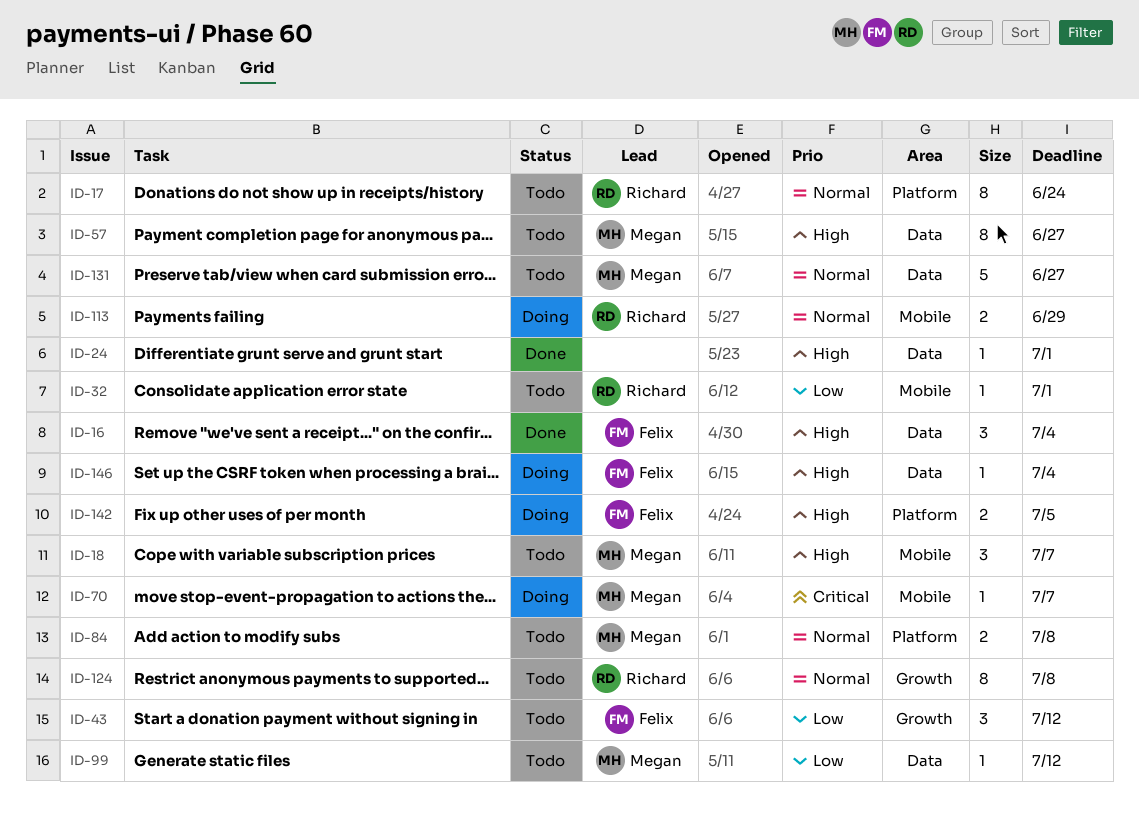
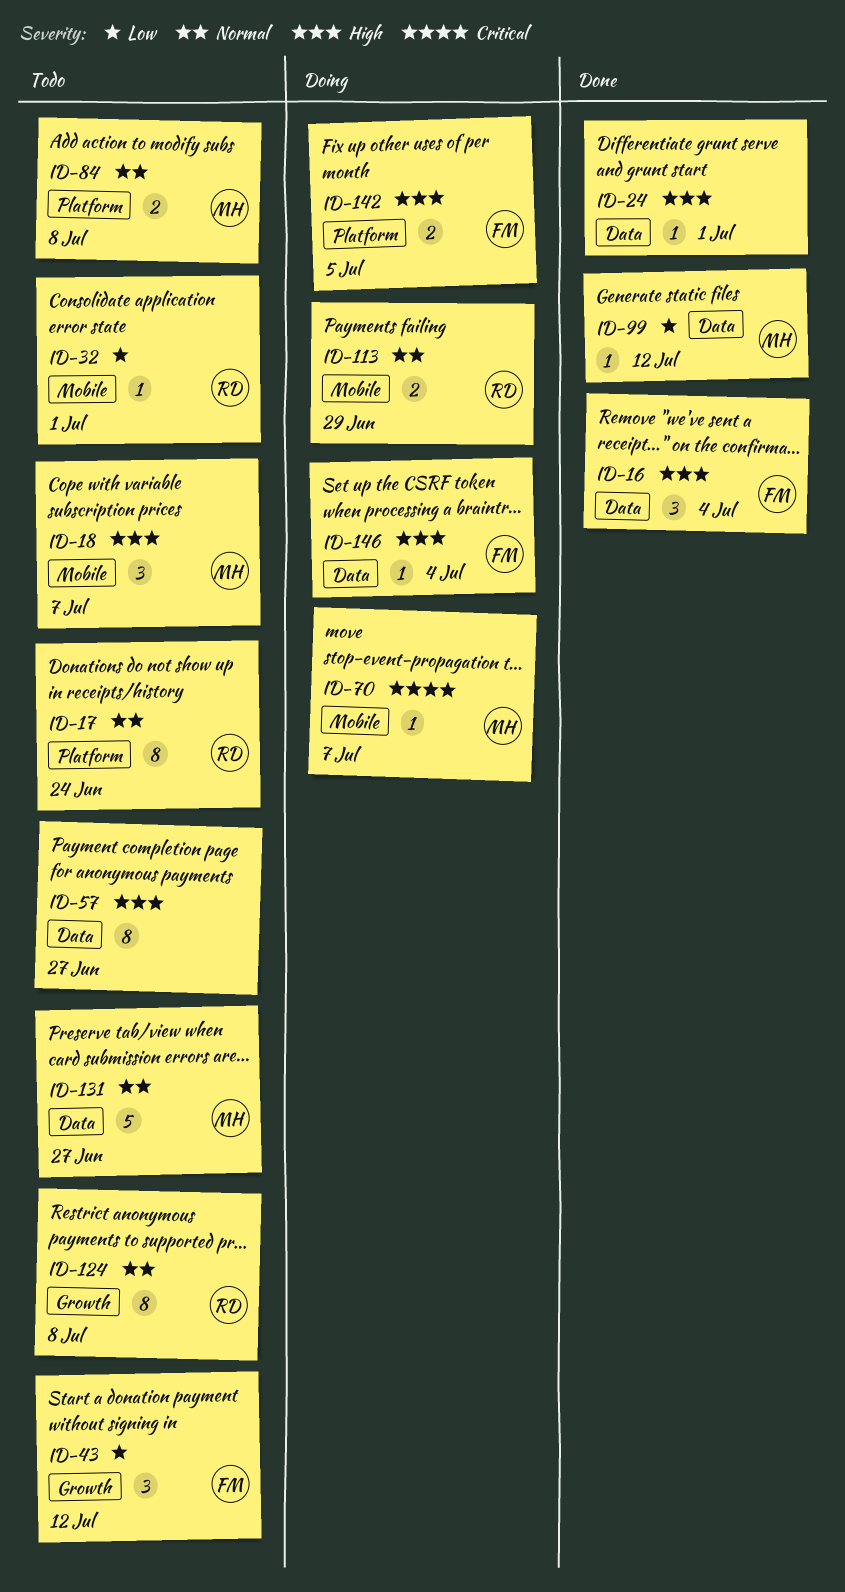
ID-57, owner: Megan -> none
ID-99, status: Todo -> Done

